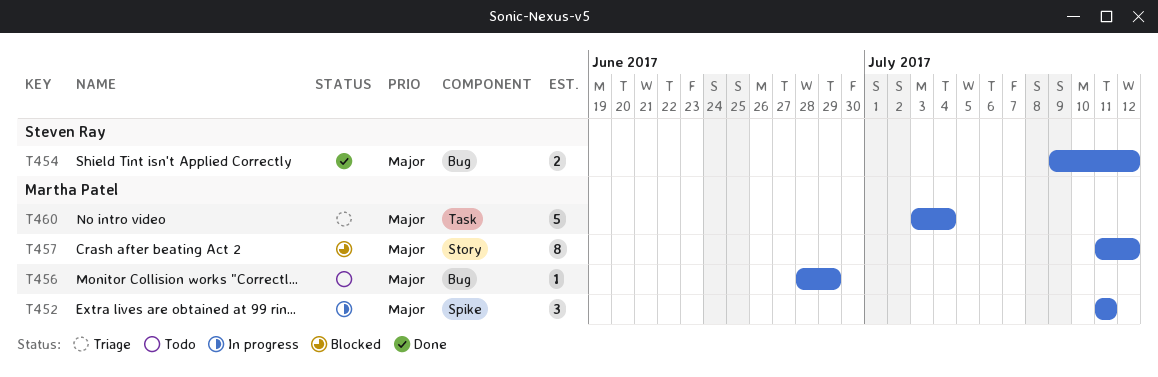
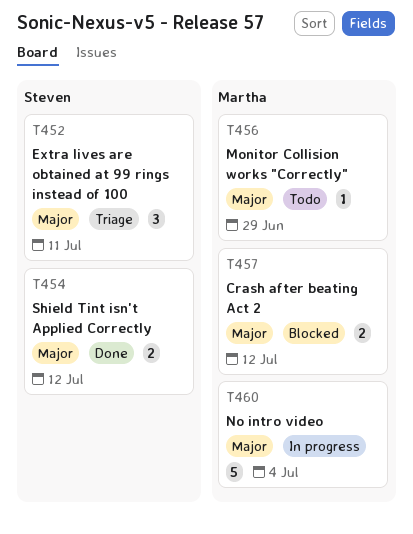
T452, status: In progress -> Triage
T452, owner: Martha Patel -> Steven Ray
T457, estimate: 8 -> 2
T460, status: Triage -> In progress

